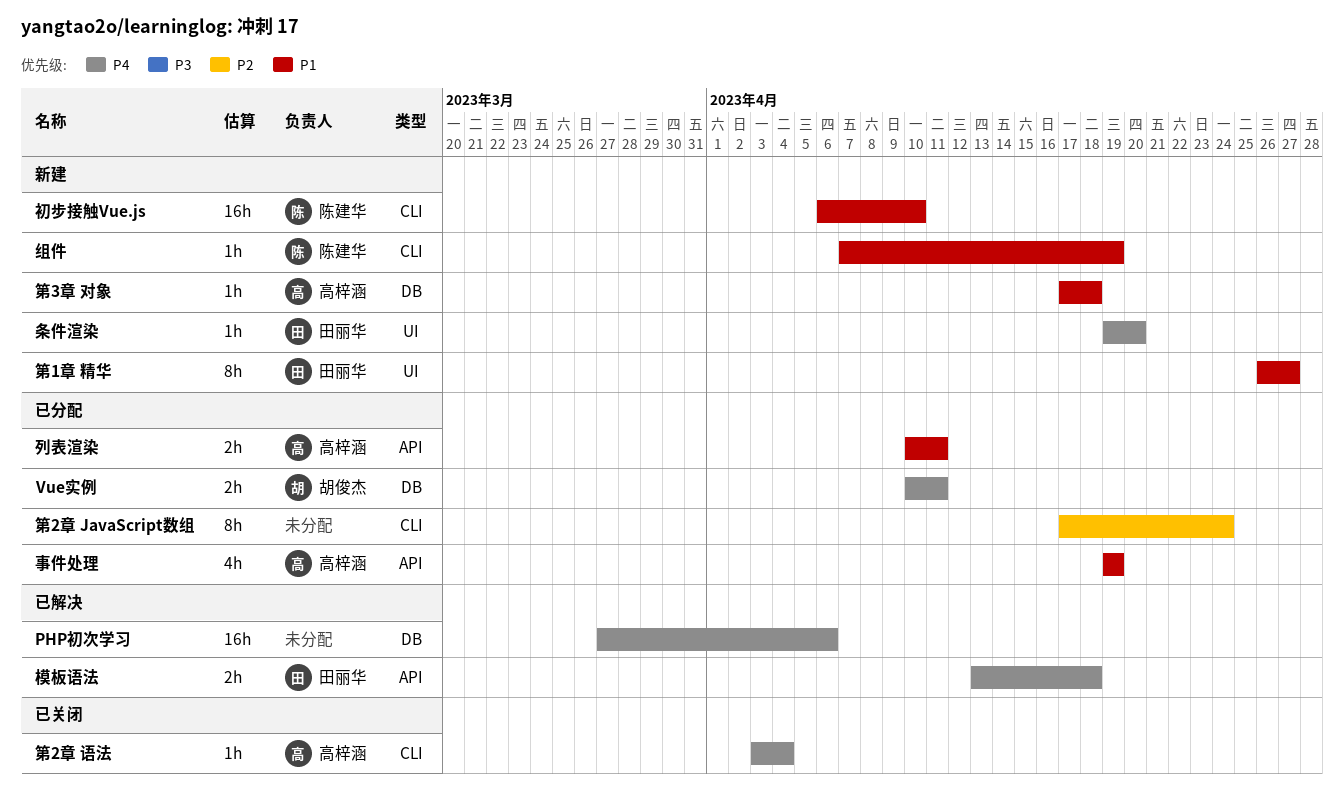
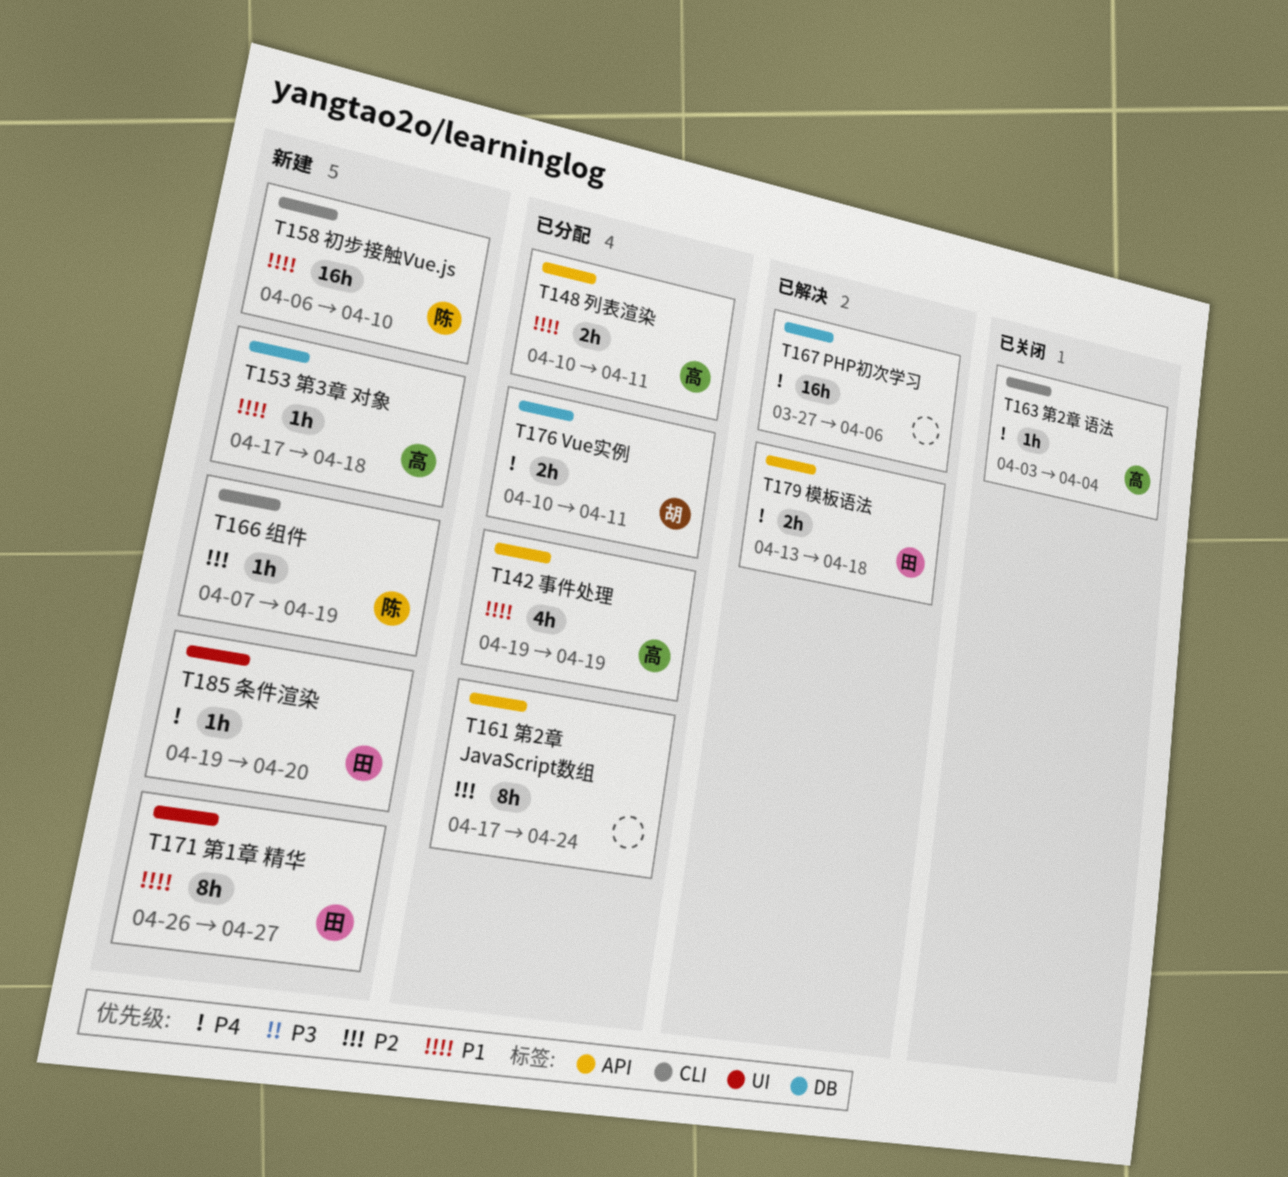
第2章 JavaScript数组, label: CLI -> API
组件, priority: P1 -> P2

